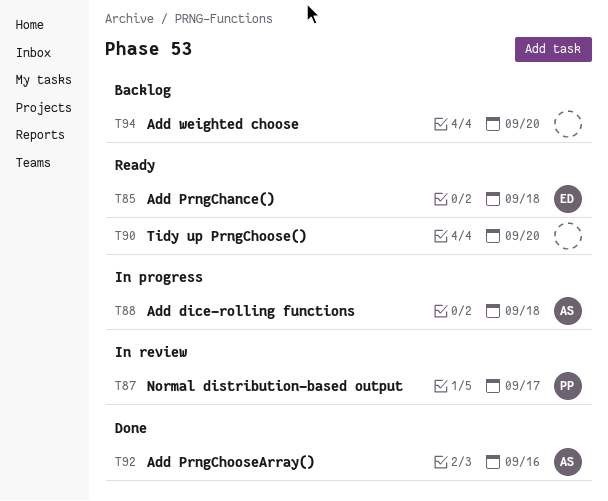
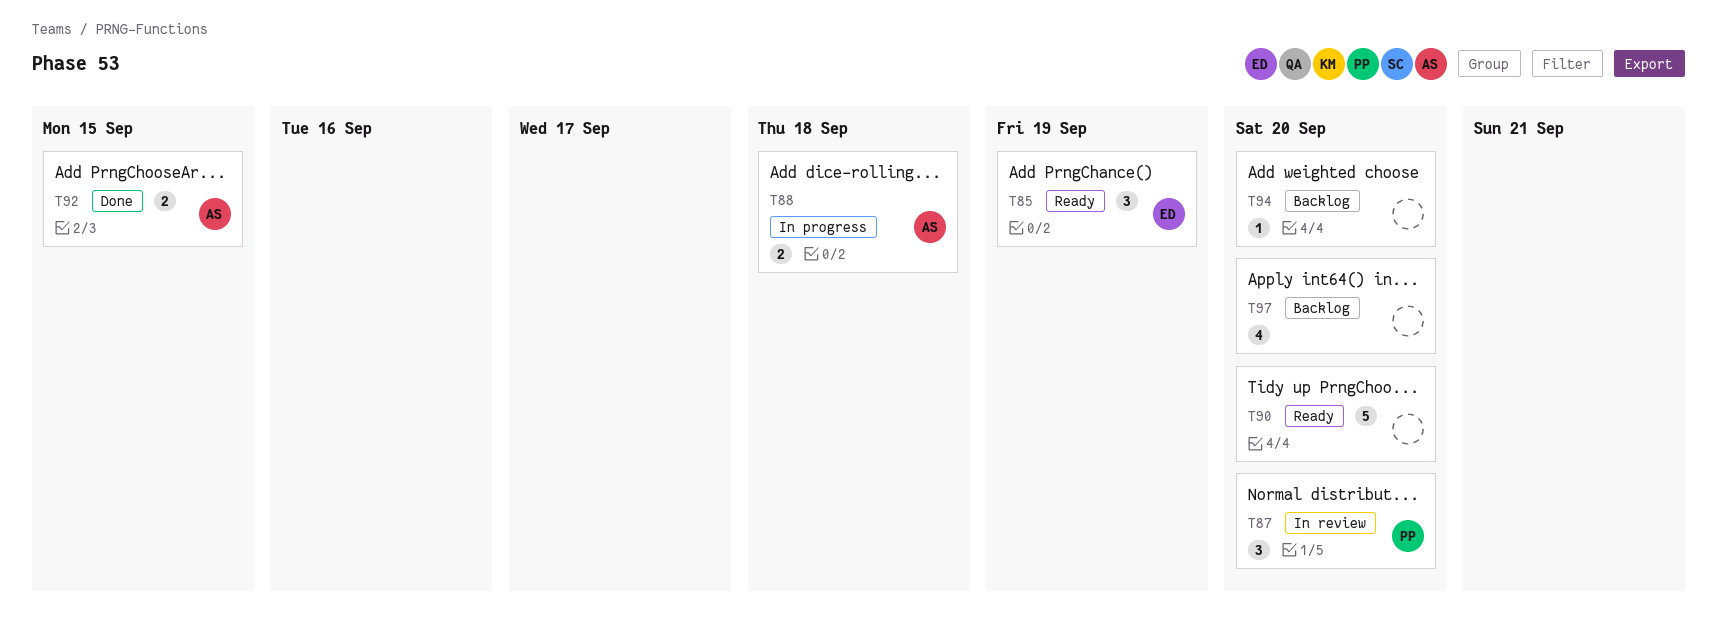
T85, due: Sep 18 -> Sep 19
T87, due: Sep 17 -> Sep 20
T92, due: Sep 16 -> Sep 15
T97: none -> present

